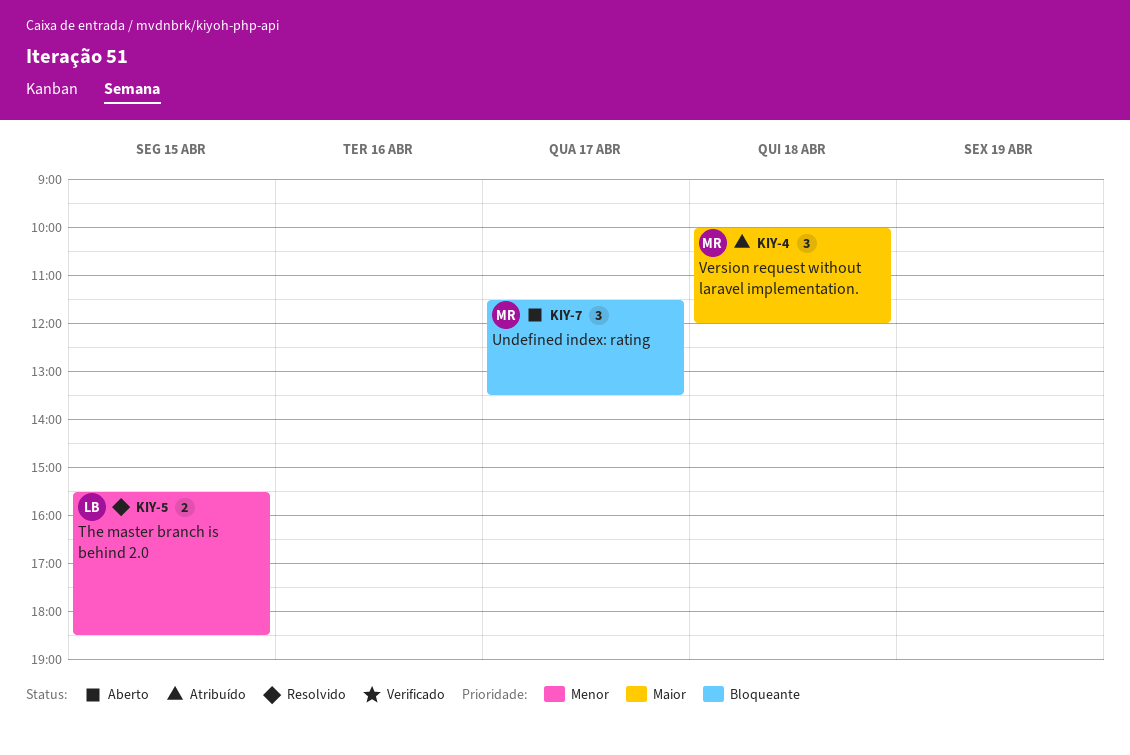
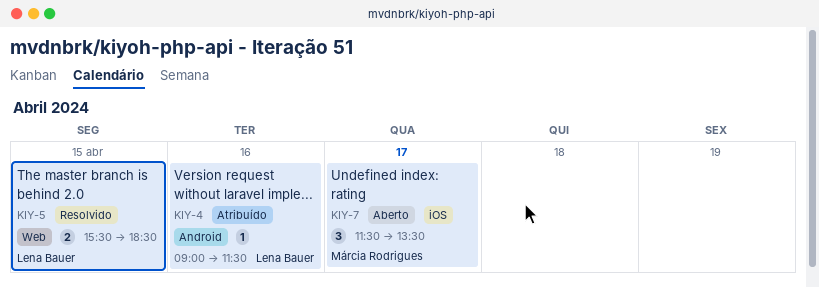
KIY-4, owner: Márcia Rodrigues -> Lena Bauer
KIY-4, estimate: 3 -> 1
KIY-4, day: Apr 18 -> Apr 16
KIY-4, begins: 10:00 -> 09:00
KIY-4, ends: 12:00 -> 11:30

